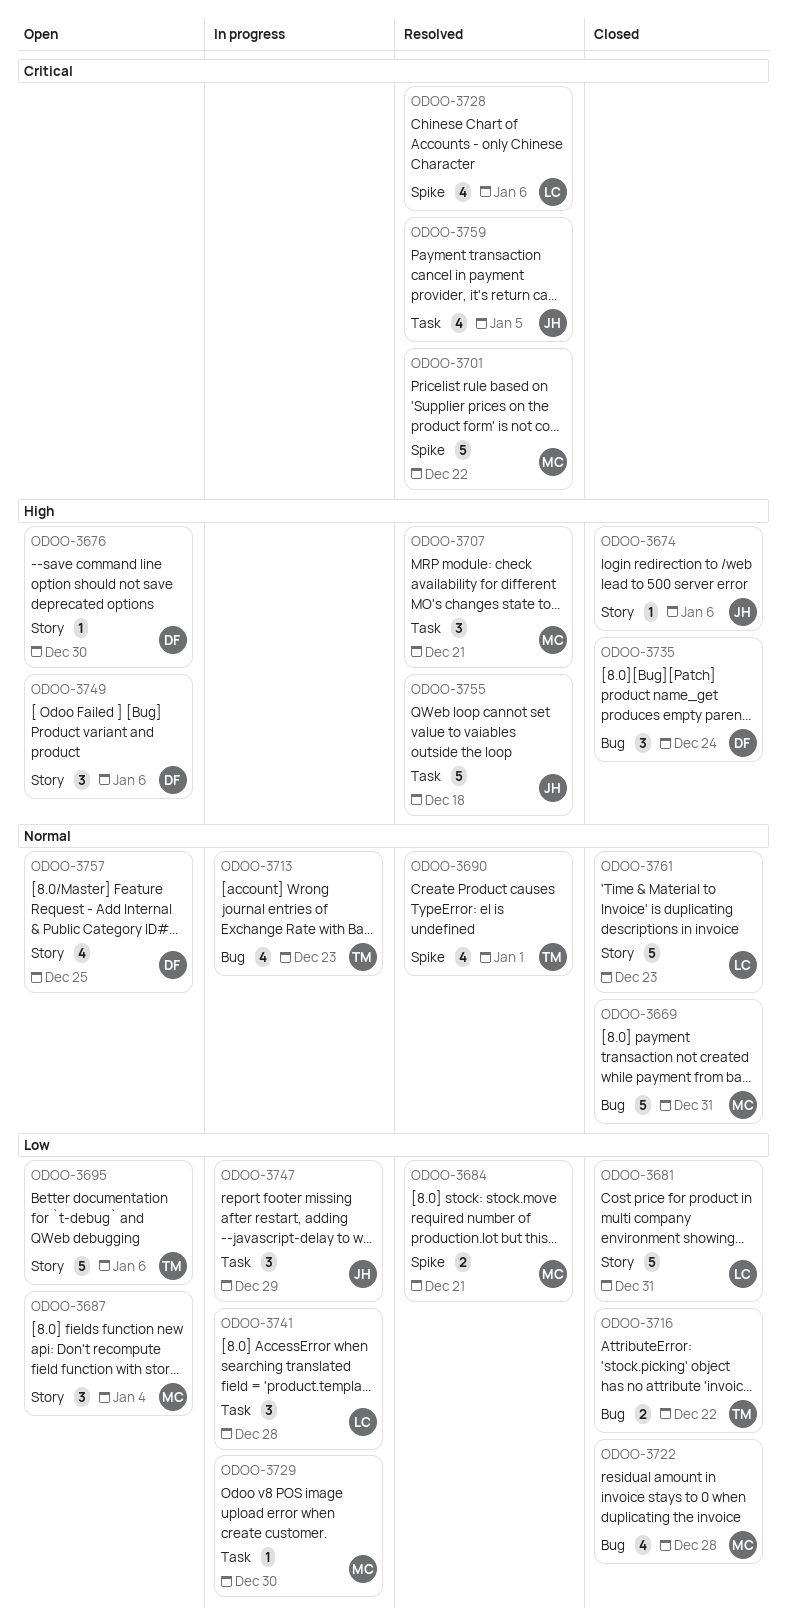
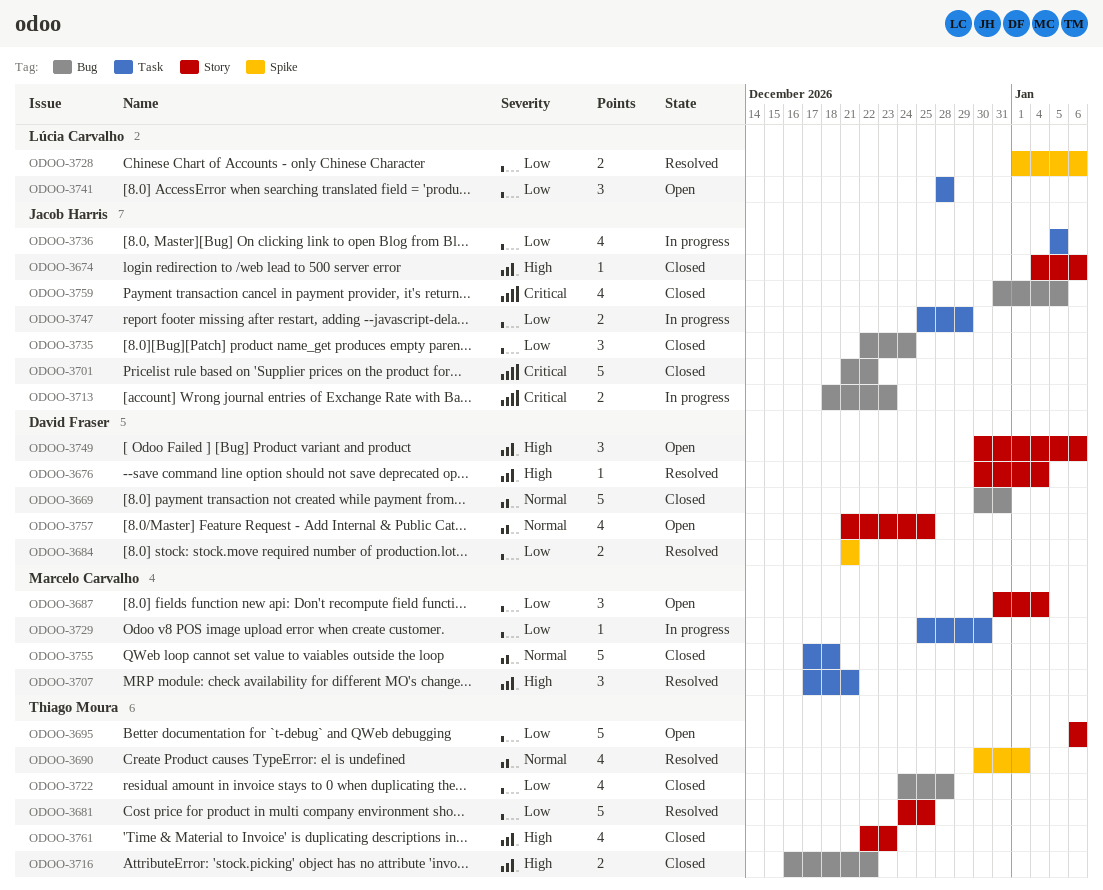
ODOO-3669, owner: Marcelo Carvalho -> David Fraser
ODOO-3676, status: Open -> Resolved
ODOO-3676, due: Dec 30 -> Jan 4
ODOO-3681, status: Closed -> Resolved
ODOO-3681, owner: Lúcia Carvalho -> Thiago Moura
ODOO-3681, due: Dec 31 -> Dec 25
ODOO-3684, owner: Marcelo Carvalho -> David Fraser
ODOO-3701, status: Resolved -> Closed
ODOO-3701, owner: Marcelo Carvalho -> Jacob Harris
ODOO-3701, label: Spike -> Bug
ODOO-3713, owner: Thiago Moura -> Jacob Harris
ODOO-3713, priority: Normal -> Critical
ODOO-3713, estimate: 4 -> 2
ODOO-3716, priority: Low -> High
ODOO-3722, owner: Marcelo Carvalho -> Thiago Moura
ODOO-3728, priority: Critical -> Low
ODOO-3728, estimate: 4 -> 2
ODOO-3735, owner: David Fraser -> Jacob Harris
ODOO-3735, priority: High -> Low
ODOO-3736: none -> present
ODOO-3741, status: In progress -> Open
ODOO-3747, estimate: 3 -> 2
ODOO-3755, status: Resolved -> Closed
ODOO-3755, owner: Jacob Harris -> Marcelo Carvalho
ODOO-3755, priority: High -> Normal
ODOO-3759, status: Resolved -> Closed
ODOO-3759, label: Task -> Bug
ODOO-3761, owner: Lúcia Carvalho -> Thiago Moura
ODOO-3761, priority: Normal -> High
ODOO-3761, estimate: 5 -> 4

